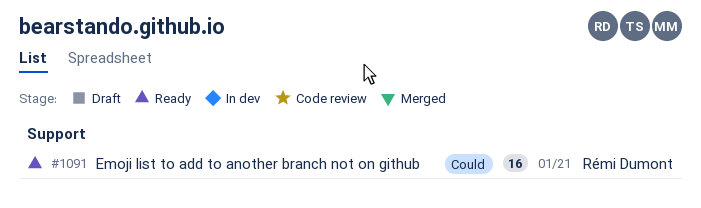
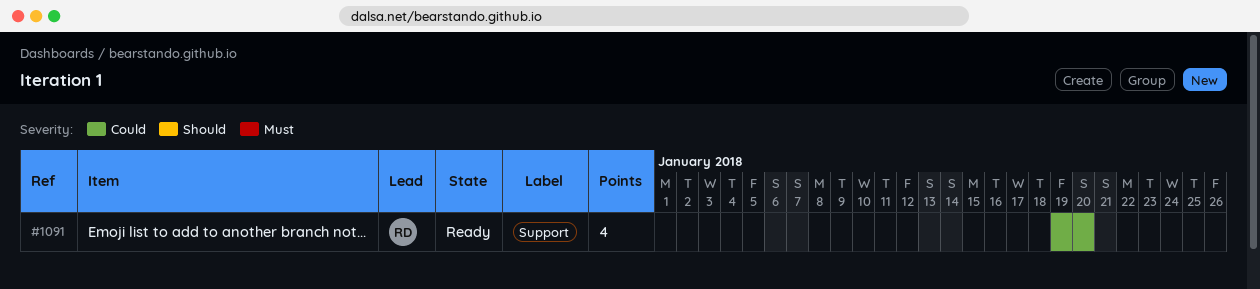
#1091, estimate: 16 -> 4
#1091, due: Jan 21 -> Jan 20

